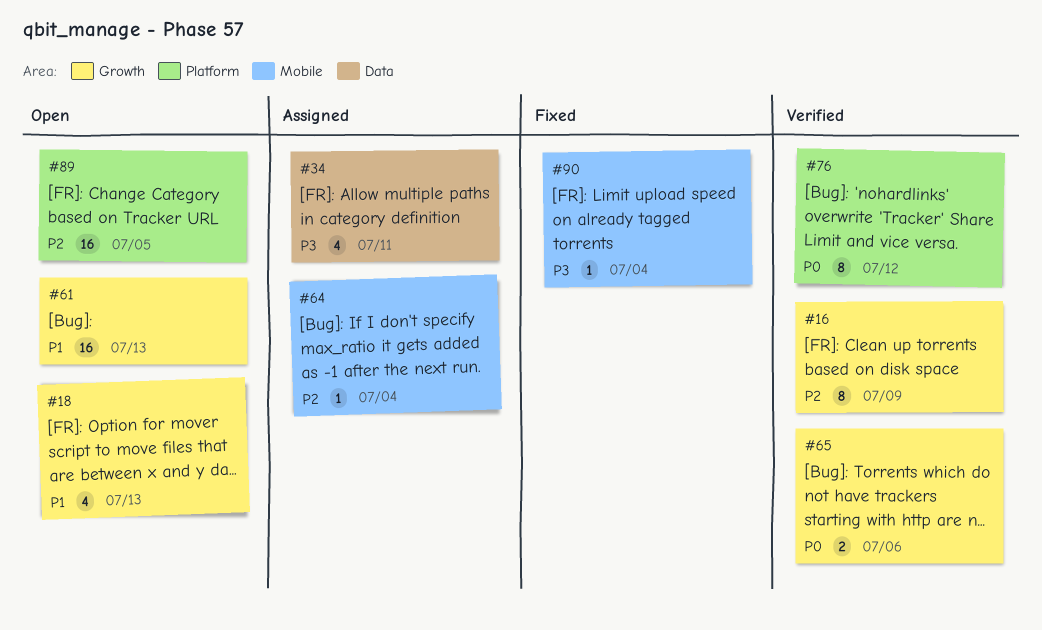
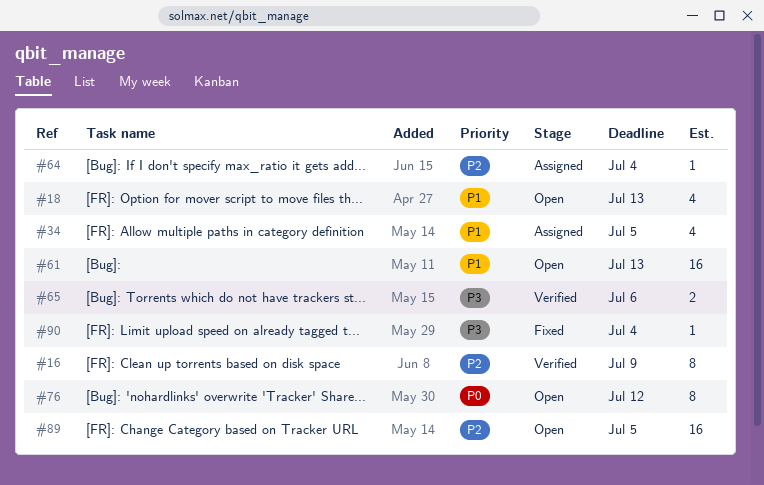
#34, priority: P3 -> P1
#34, due: Jul 11 -> Jul 5
#65, priority: P0 -> P3
#76, status: Verified -> Open

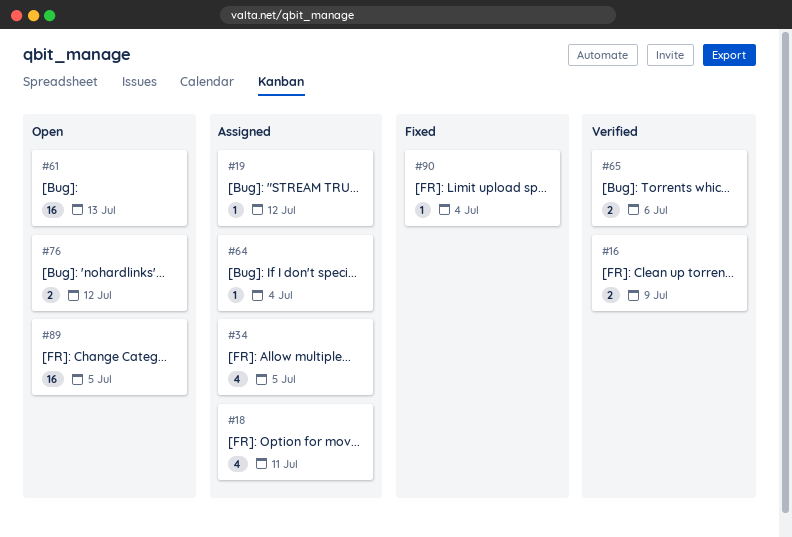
#16, estimate: 8 -> 2
#18, status: Open -> Assigned
#18, due: Jul 13 -> Jul 11
#19: none -> present
#76, estimate: 8 -> 2

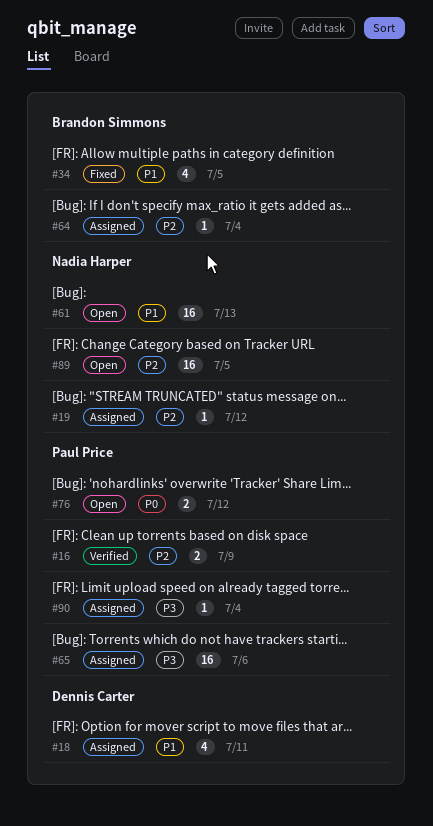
#34, status: Assigned -> Fixed
#65, status: Verified -> Assigned
#65, estimate: 2 -> 16
#90, status: Fixed -> Assigned

